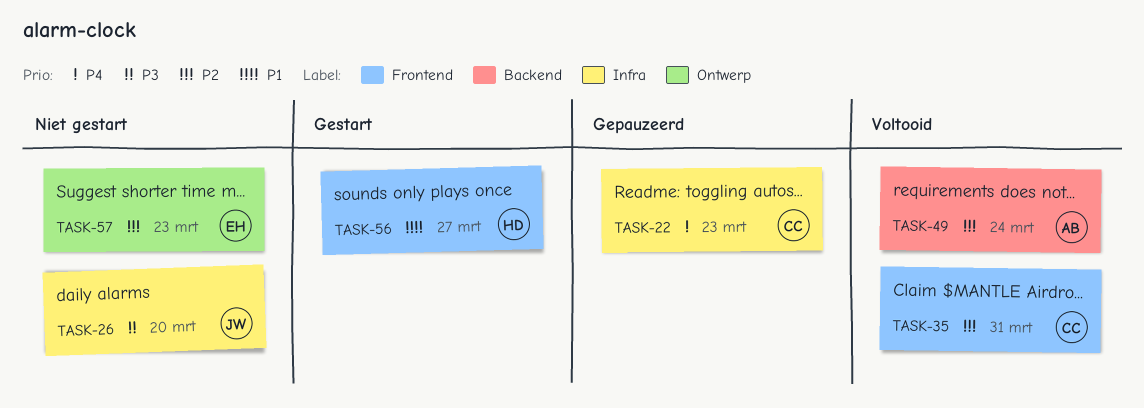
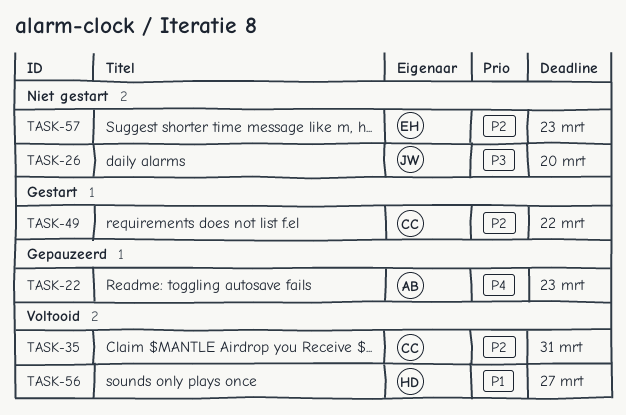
TASK-22, owner: CC -> AB
TASK-49, status: Voltooid -> Gestart
TASK-49, owner: AB -> CC
TASK-49, due: Mar 24 -> Mar 22
TASK-56, status: Gestart -> Voltooid

